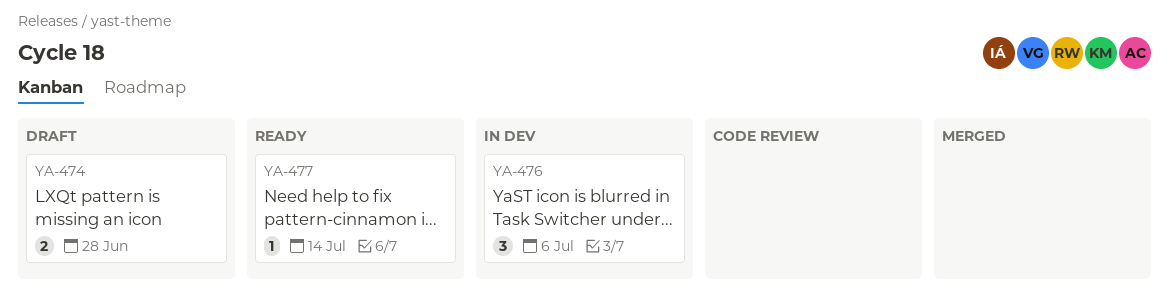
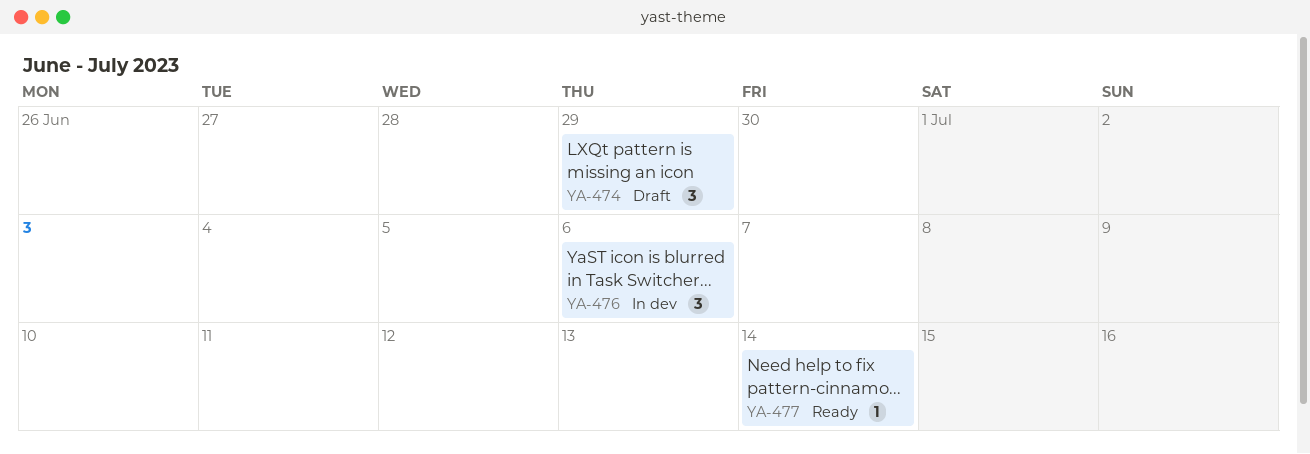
YA-474, estimate: 2 -> 3
YA-474, due: Jun 28 -> Jun 29

